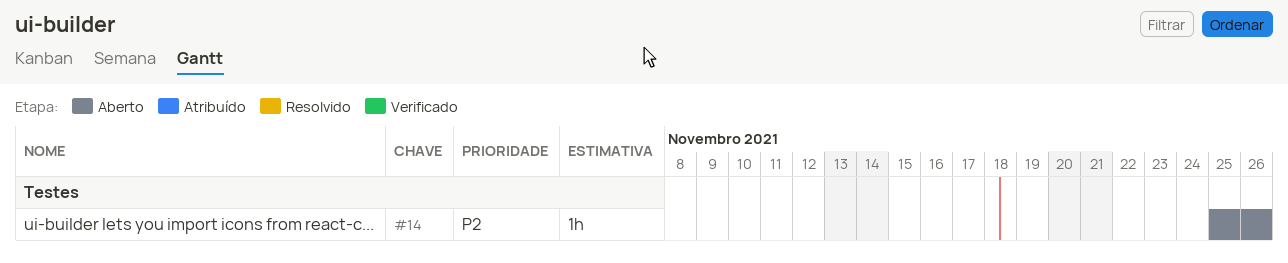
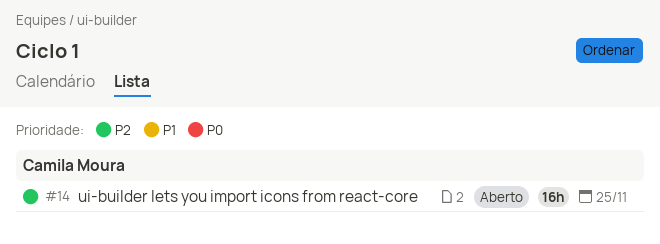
#14, estimate: 1h -> 16h
#14, due: Nov 26 -> Nov 25

